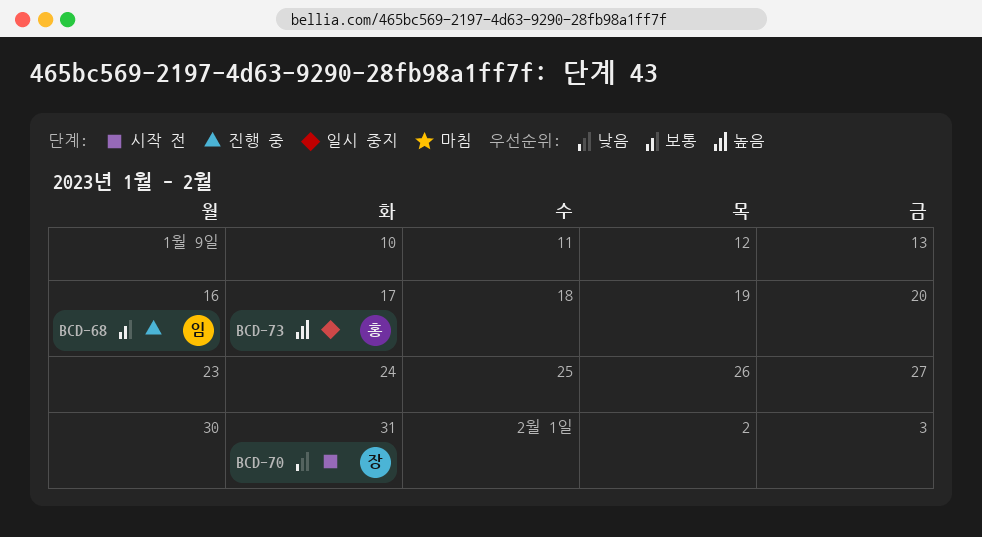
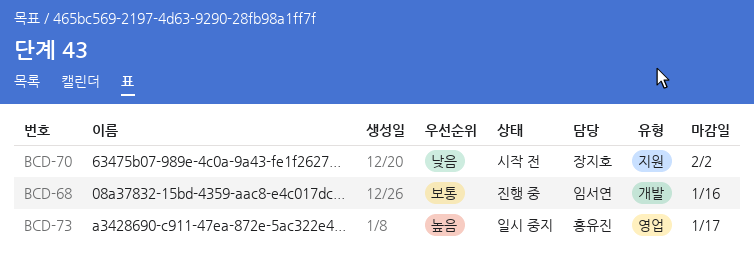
BCD-70, due: Jan 31 -> Feb 2

